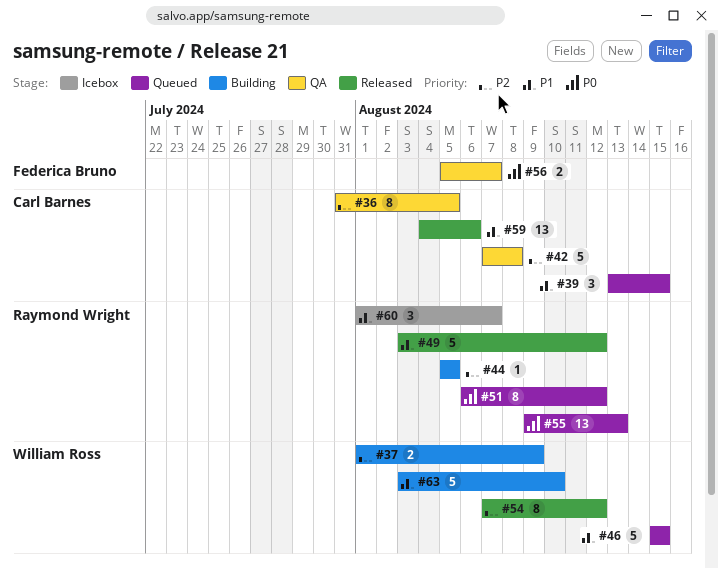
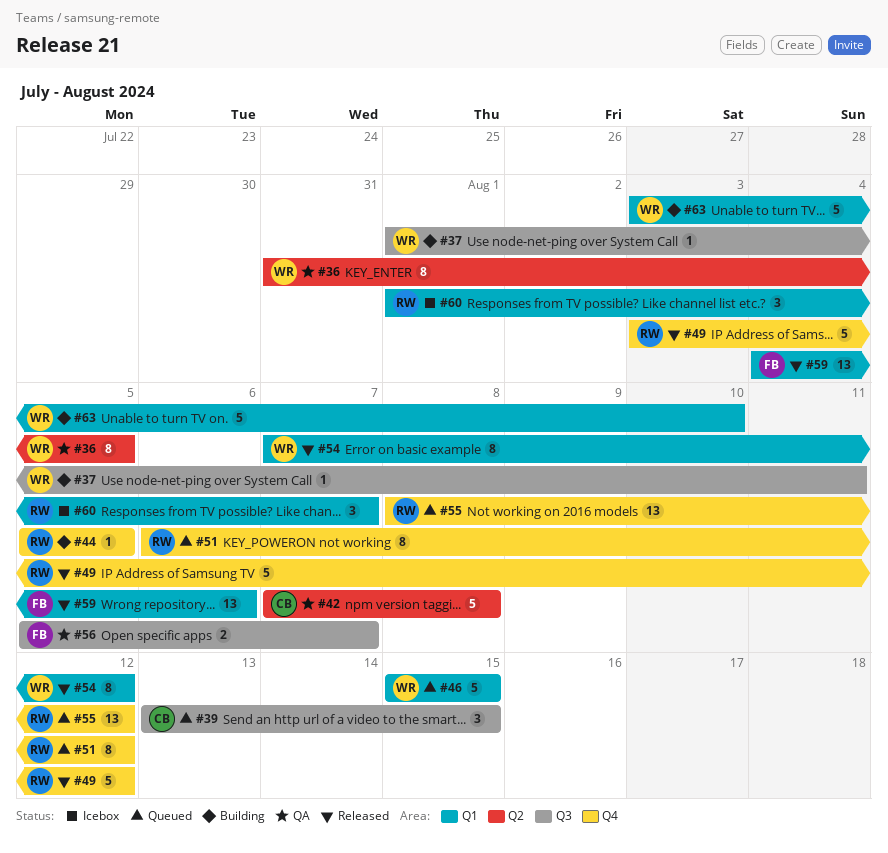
#36, owner: Carl Barnes -> William Ross
#37, estimate: 2 -> 1
#37, due: Aug 9 -> Aug 11
#55, start: Aug 9 -> Aug 8
#55, due: Aug 13 -> Aug 12
#59, owner: Carl Barnes -> Federica Bruno

